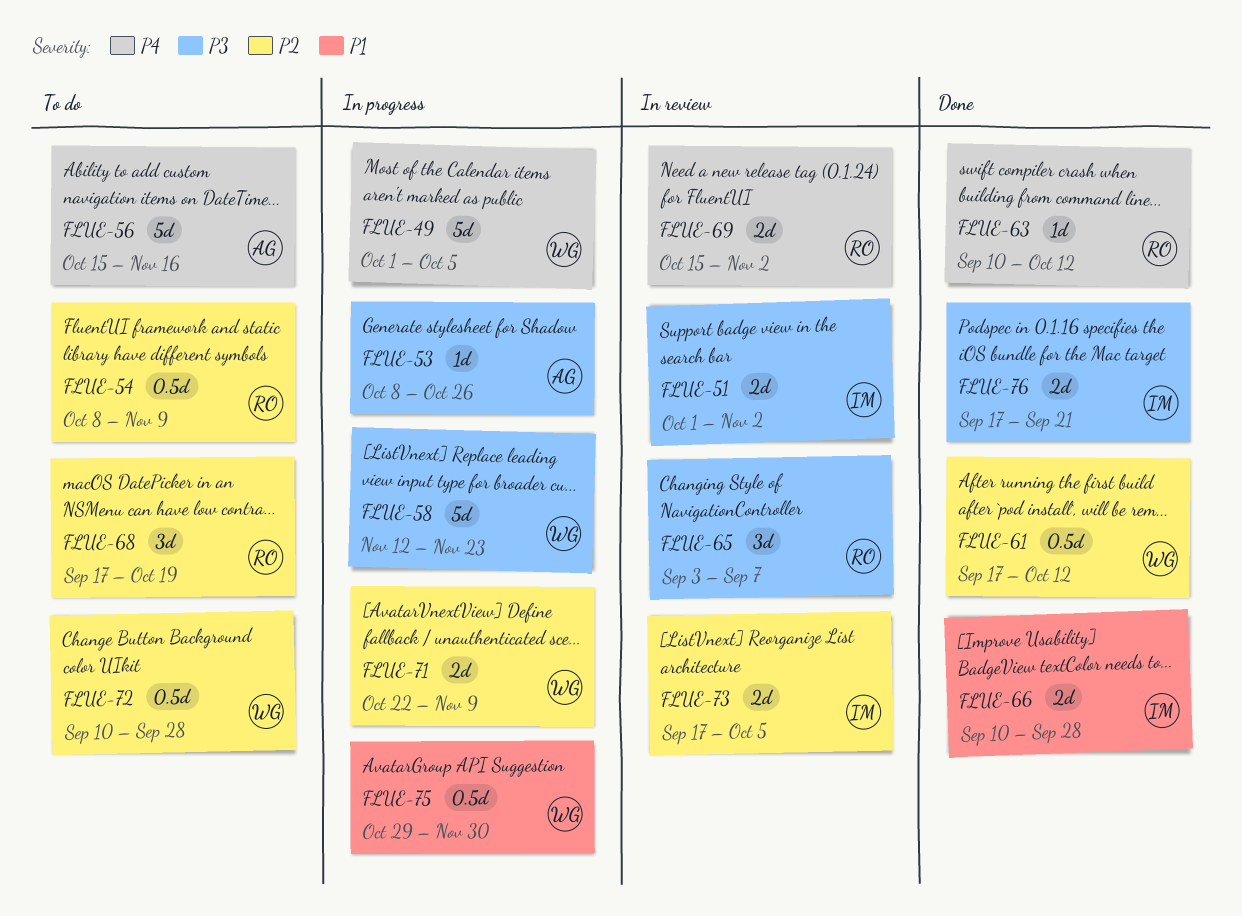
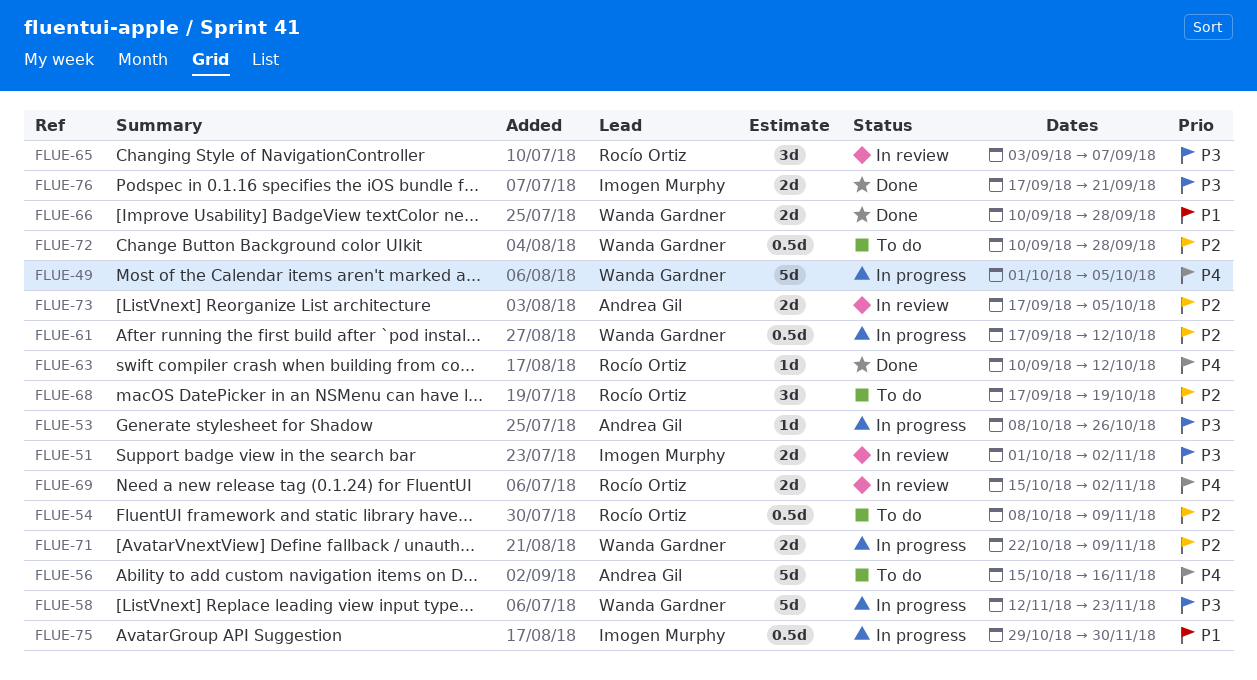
FLUE-61, status: Done -> In progress
FLUE-66, owner: Imogen Murphy -> Wanda Gardner
FLUE-73, owner: Imogen Murphy -> Andrea Gil
FLUE-75, owner: Wanda Gardner -> Imogen Murphy

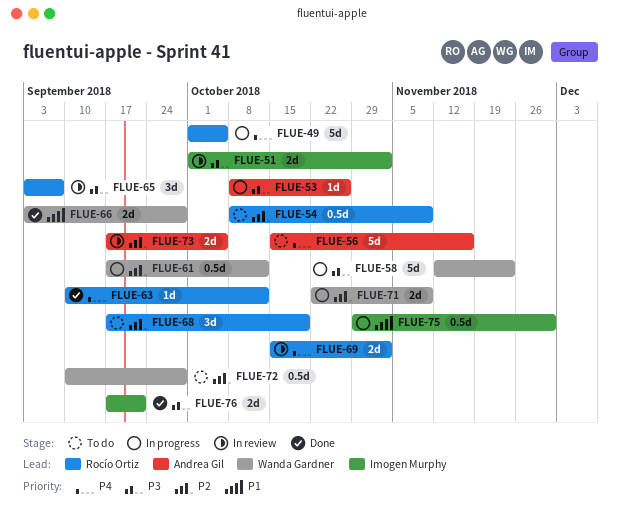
FLUE-49, owner: Wanda Gardner -> Rocío Ortiz
FLUE-66, start: Sep 10 -> Sep 3

